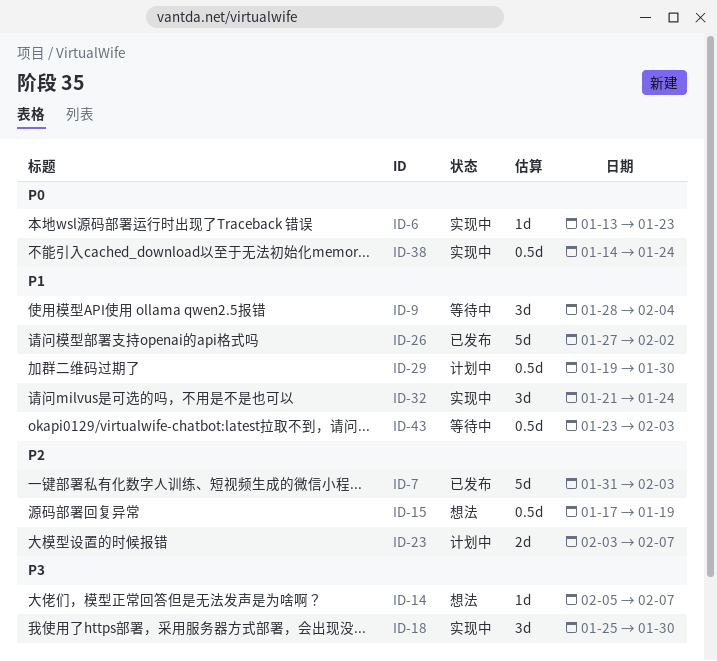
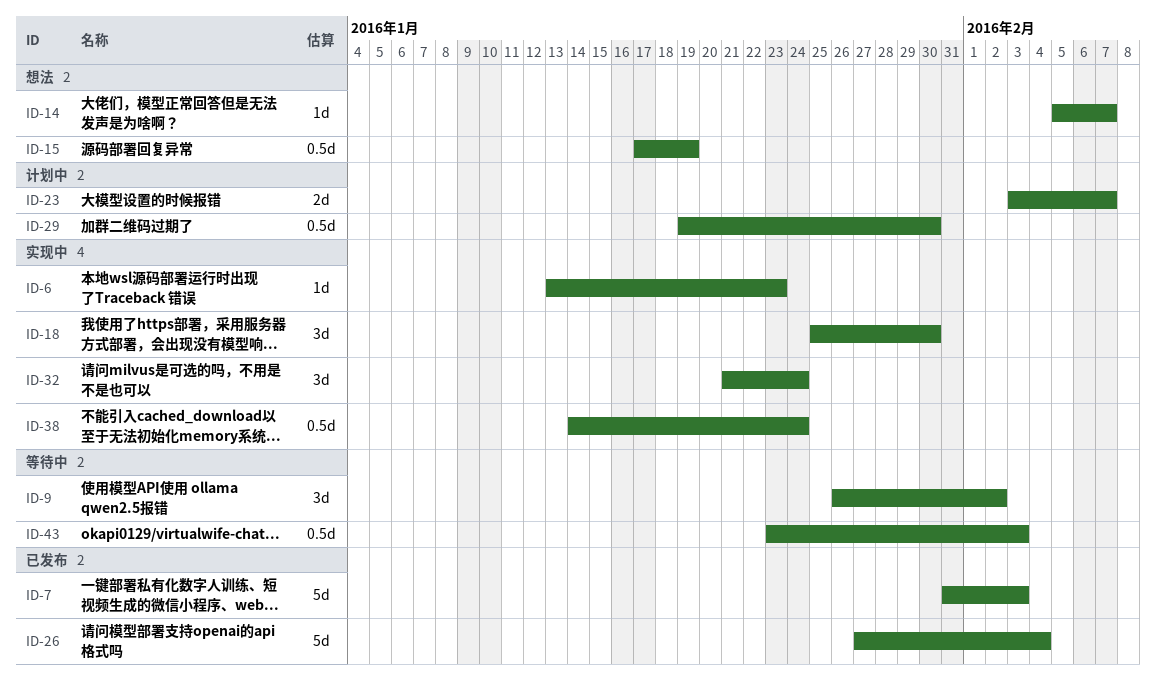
ID-9, start: Jan 28 -> Jan 26
ID-9, due: Feb 4 -> Feb 2
ID-26, due: Feb 2 -> Feb 4

